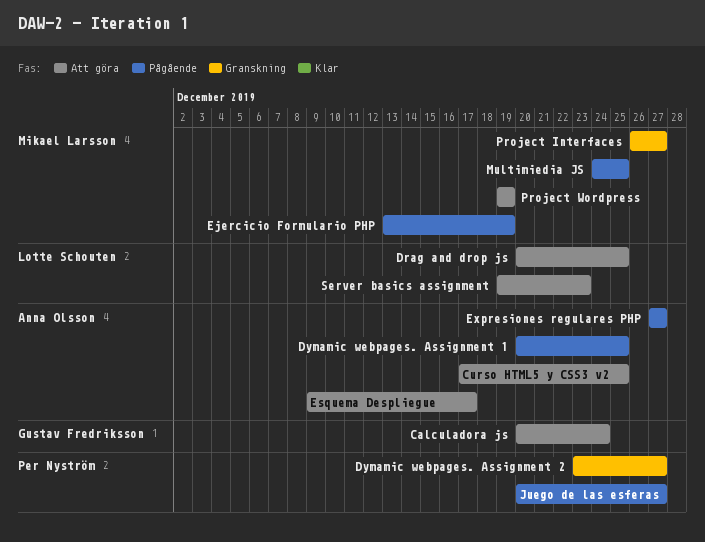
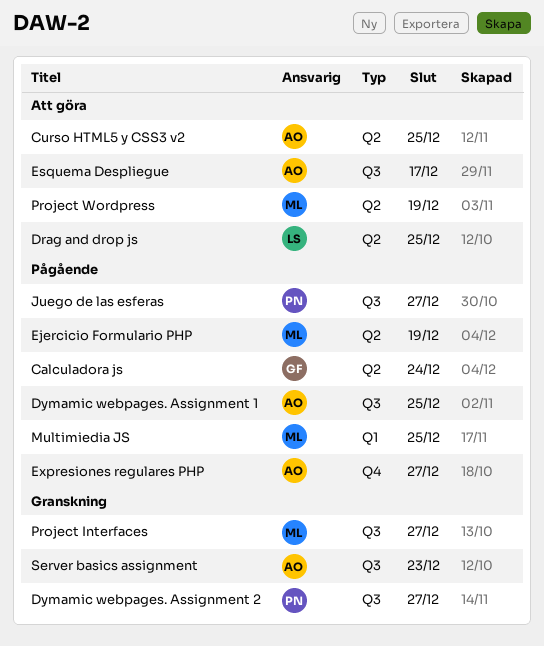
Calculadora js, status: Att göra -> Pågående
Server basics assignment, status: Att göra -> Granskning
Server basics assignment, owner: Lotte Schouten -> Anna Olsson

